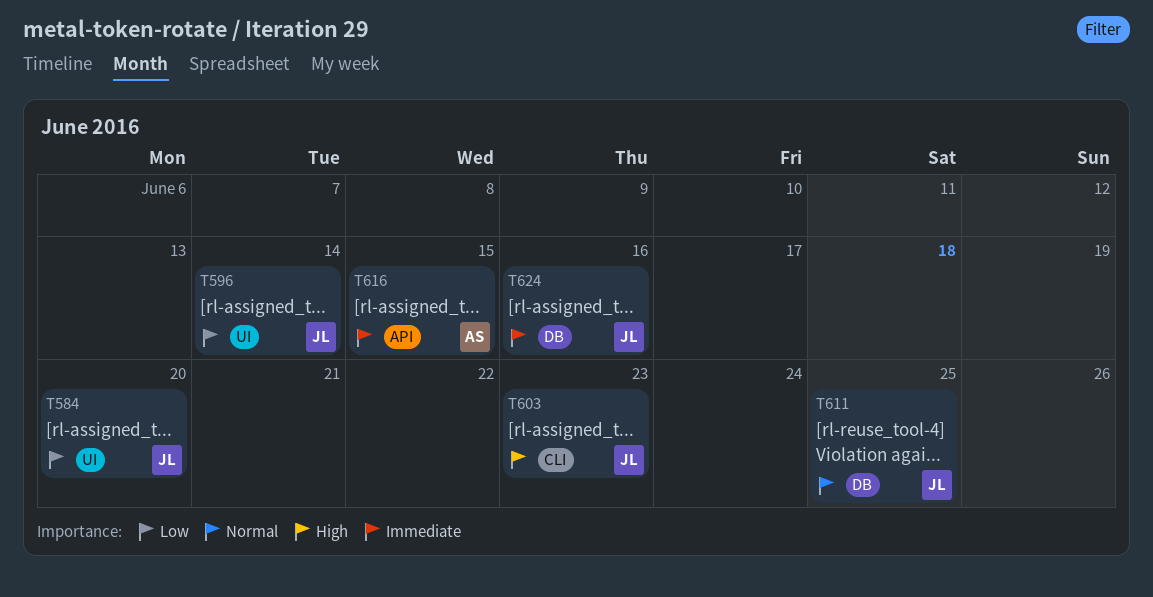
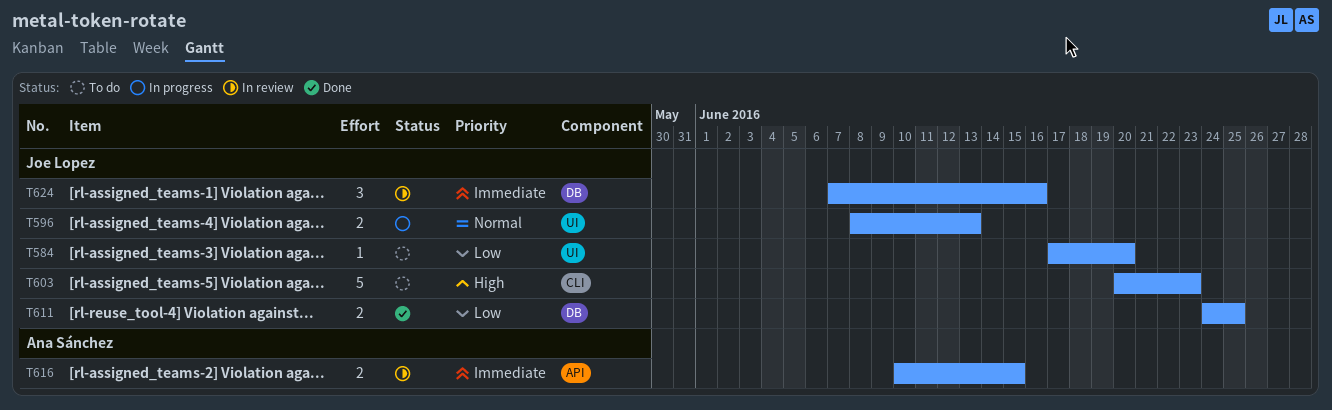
T596, priority: Low -> Normal
T596, due: Jun 14 -> Jun 13
T611, priority: Normal -> Low

